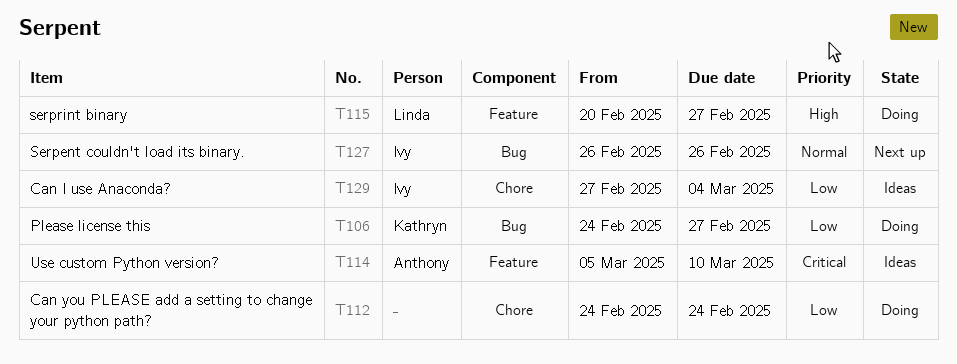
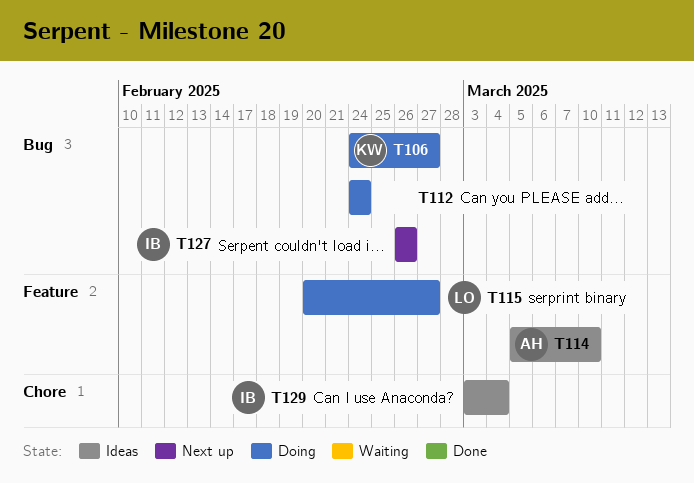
T112, label: Chore -> Bug
T129, start: Feb 27 -> Mar 3

